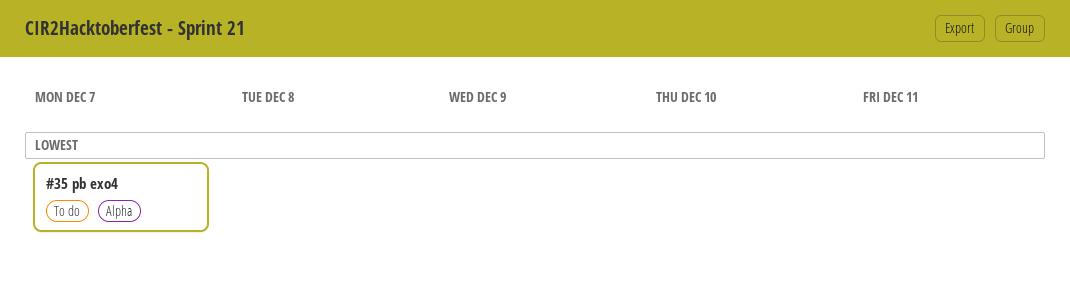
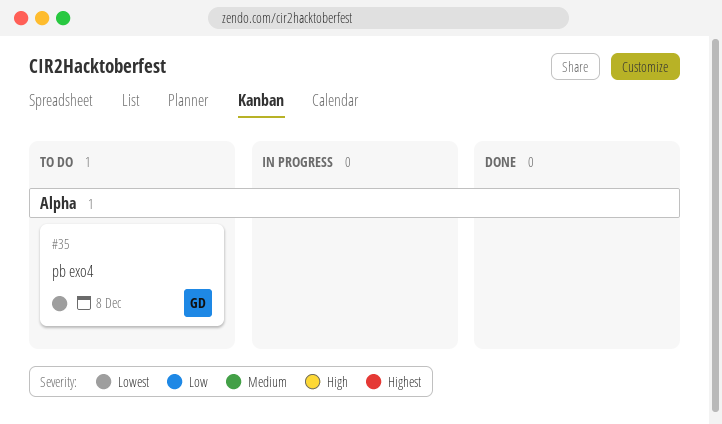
#35, due: Dec 7 -> Dec 8

